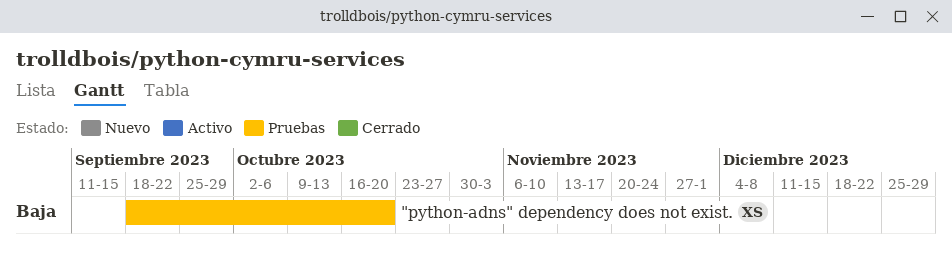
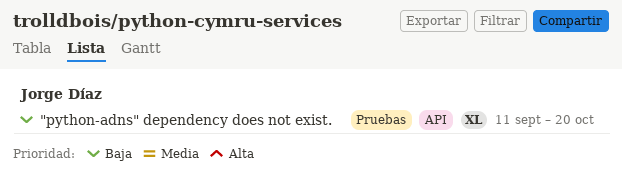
"python-adns" dependency does not exist., estimate: XS -> XL
"python-adns" dependency does not exist., start: Sep 18 -> Sep 11

